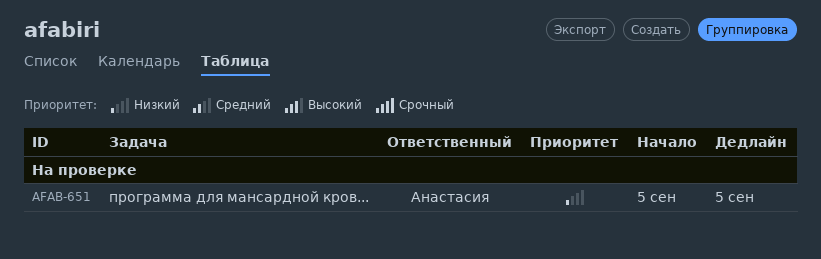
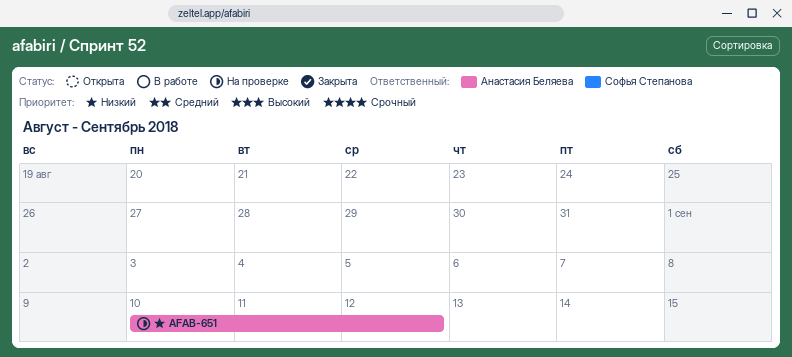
AFAB-651, start: Sep 5 -> Sep 10
AFAB-651, due: Sep 5 -> Sep 12

